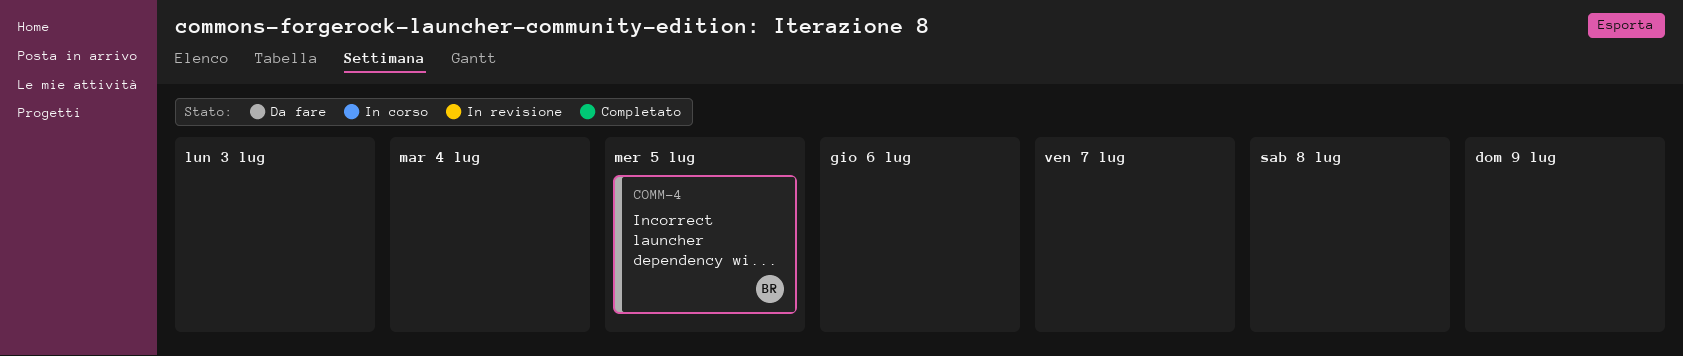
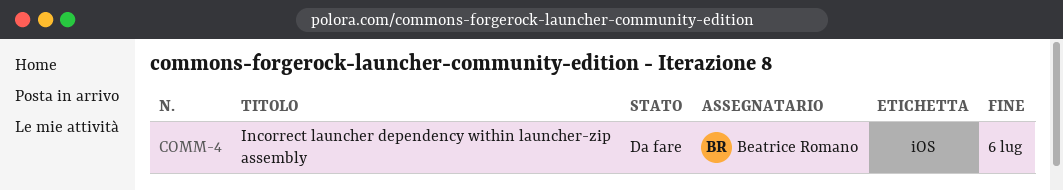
COMM-4, due: Jul 5 -> Jul 6

